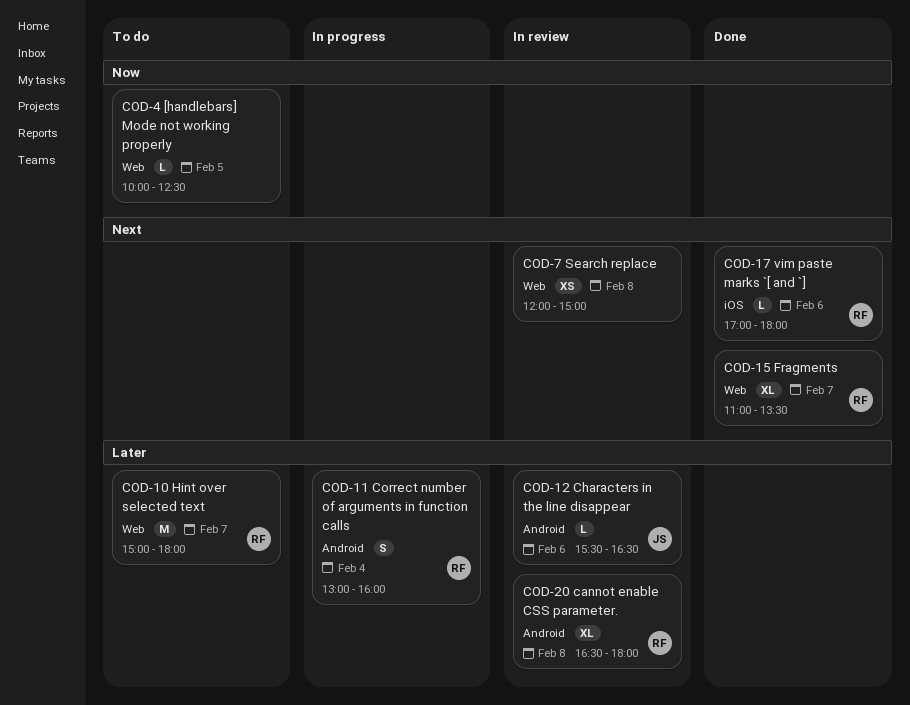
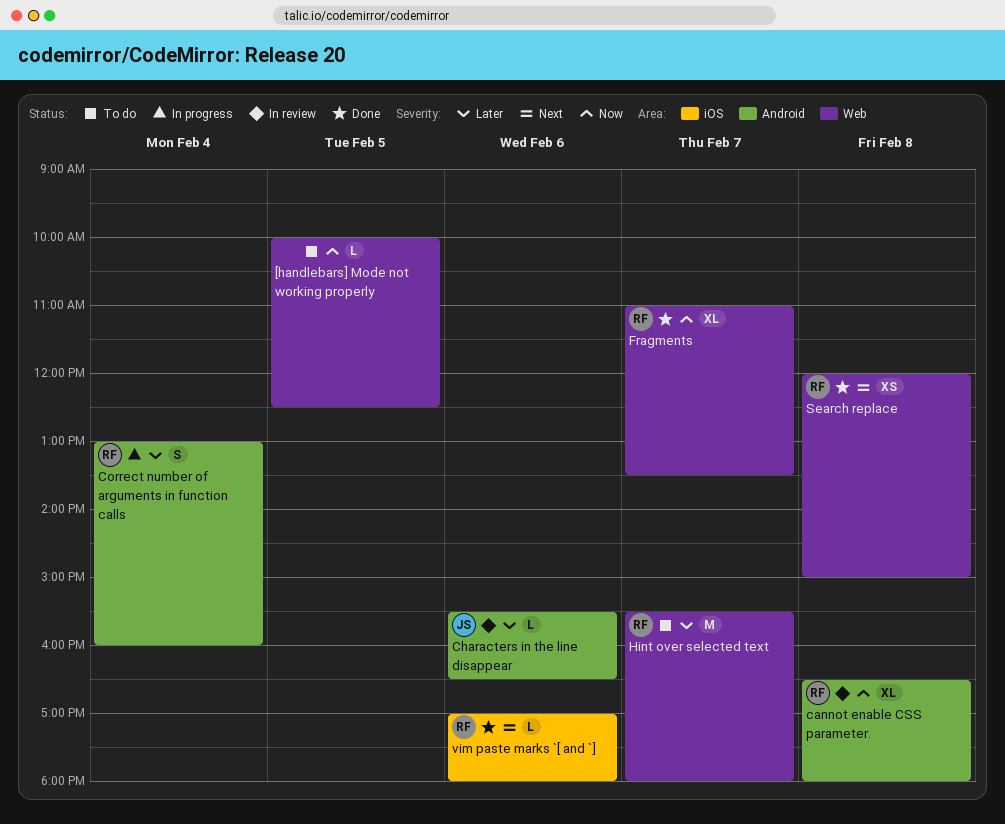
cannot enable CSS parameter., priority: Later -> Now
Fragments, priority: Next -> Now
Hint over selected text, begins: 15:00 -> 15:30
Search replace, status: In review -> Done
Search replace, owner: none -> RF

